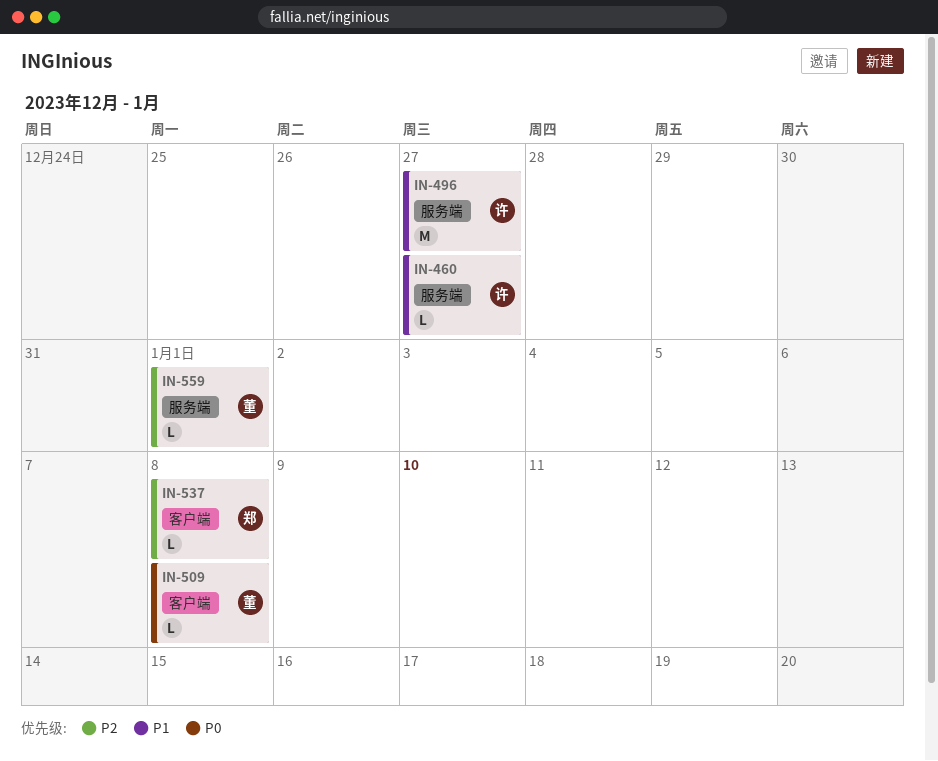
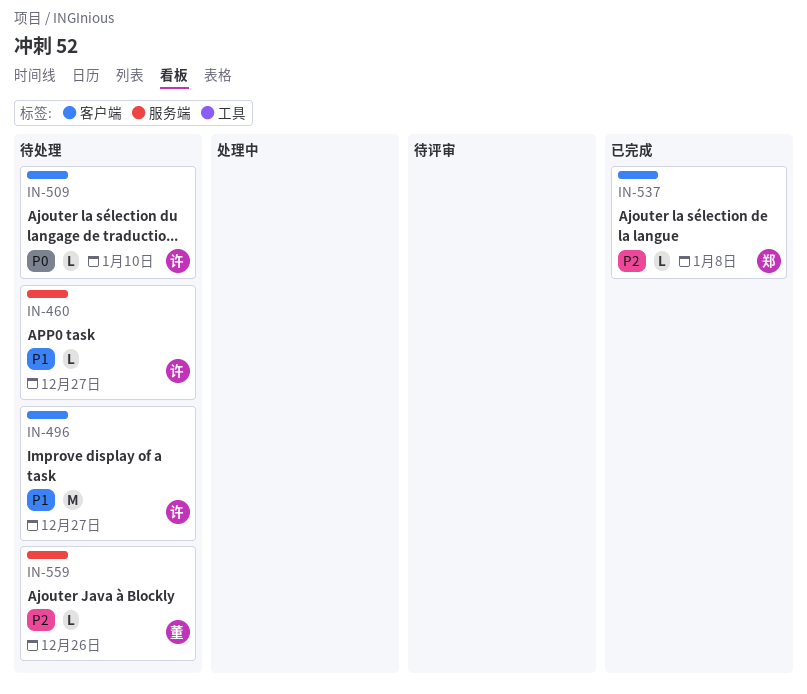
IN-496, label: 服务端 -> 客户端
IN-509, owner: 董 -> 许
IN-509, due: Jan 8 -> Jan 10
IN-559, due: Jan 1 -> Dec 26

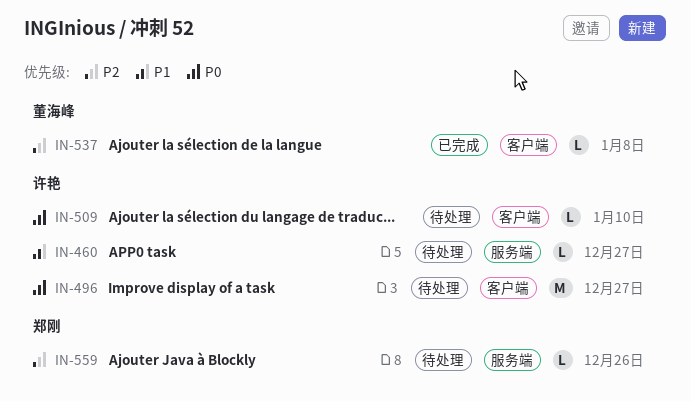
IN-496, priority: P1 -> P0
IN-537, owner: 郑刚 -> 董海峰
IN-559, owner: 董海峰 -> 郑刚

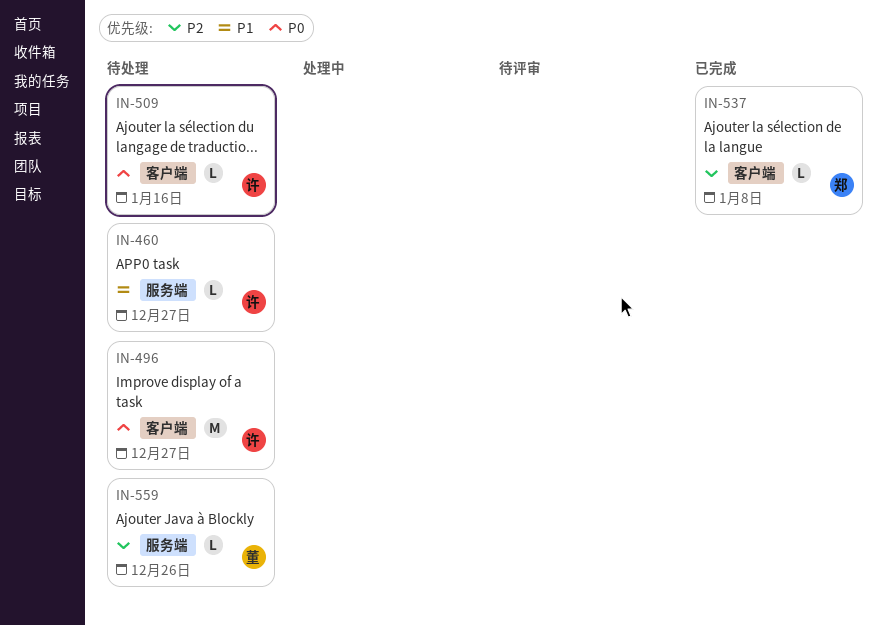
IN-509, due: Jan 10 -> Jan 16
IN-537, owner: 董海峰 -> 郑刚
IN-559, owner: 郑刚 -> 董海峰

